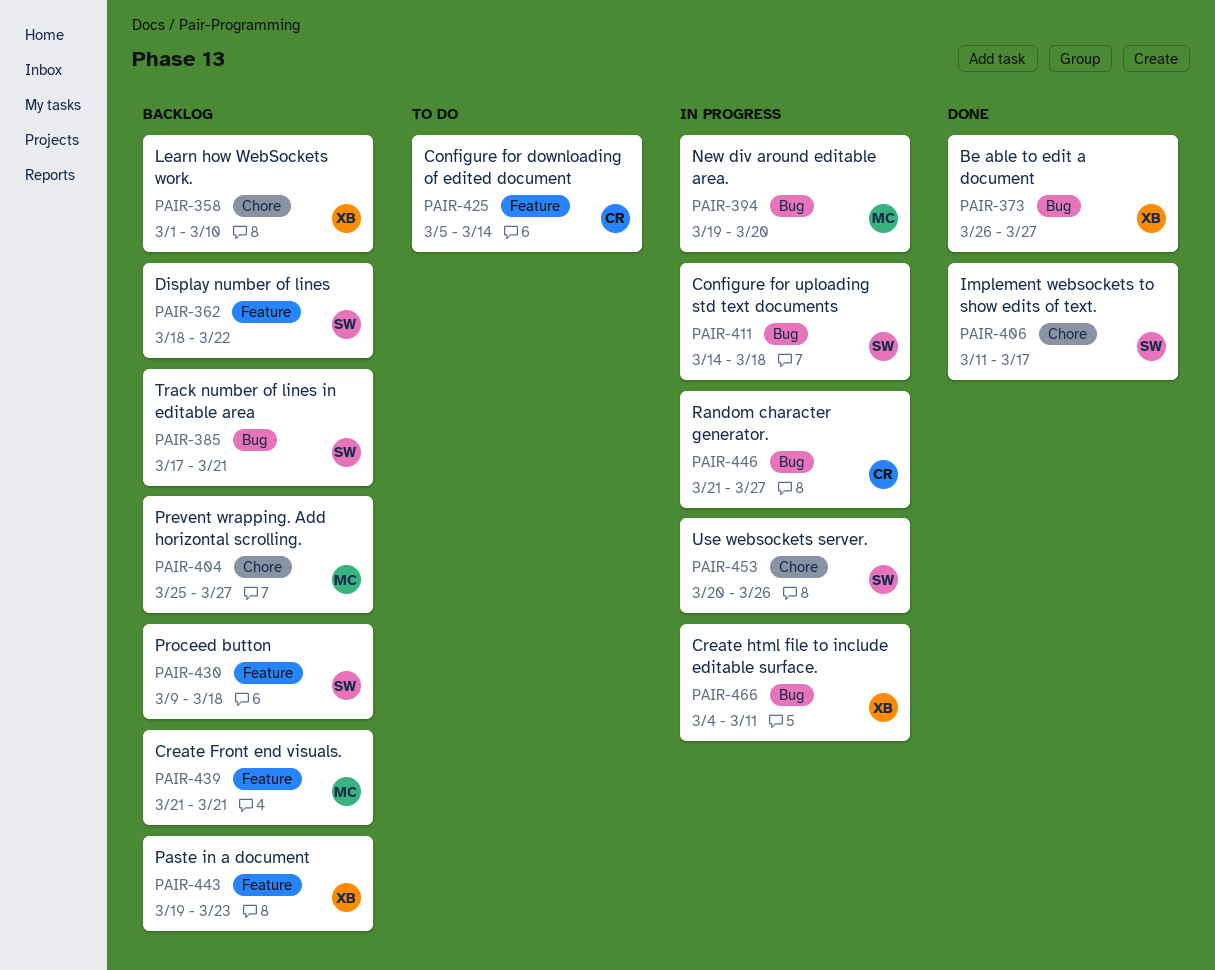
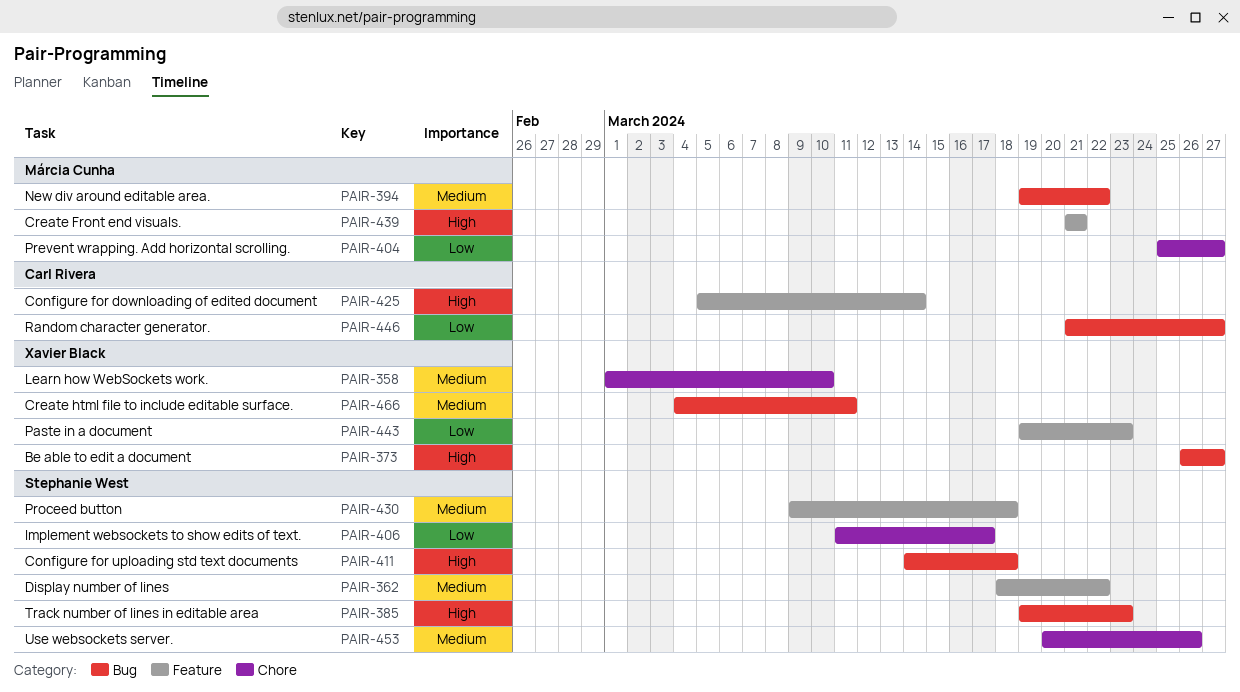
PAIR-385, start: Mar 17 -> Mar 19
PAIR-385, due: Mar 21 -> Mar 23
PAIR-394, due: Mar 20 -> Mar 22

